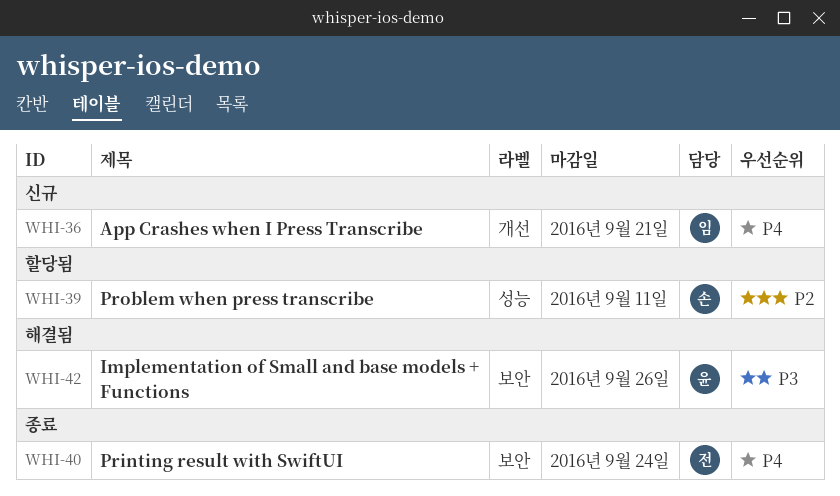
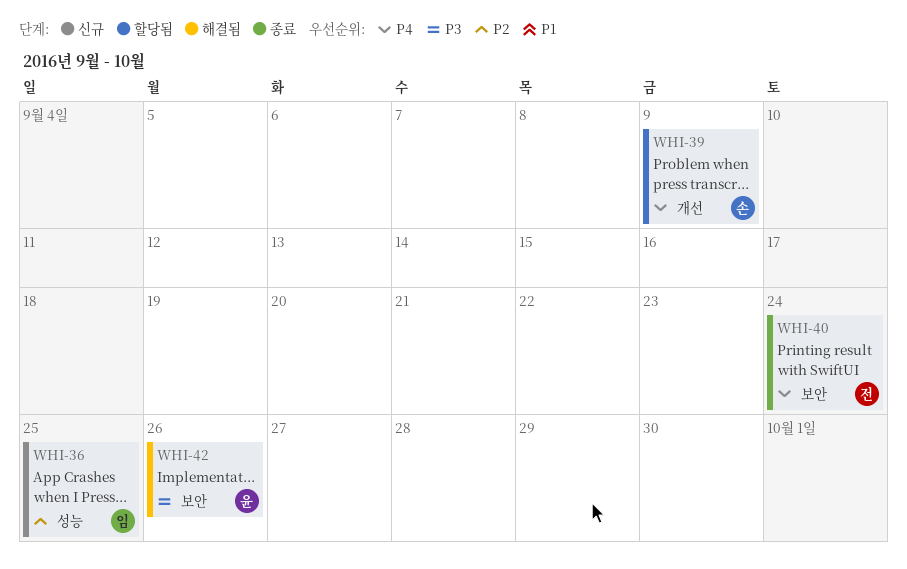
WHI-36, priority: P4 -> P2
WHI-36, label: 개선 -> 성능
WHI-36, due: Sep 21 -> Sep 25
WHI-39, priority: P2 -> P4
WHI-39, label: 성능 -> 개선
WHI-39, due: Sep 11 -> Sep 9

